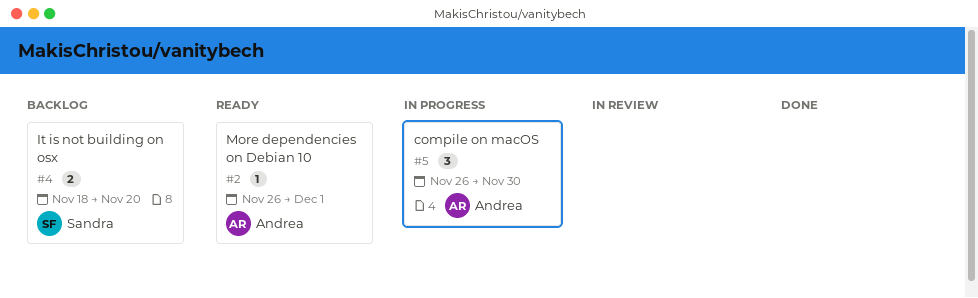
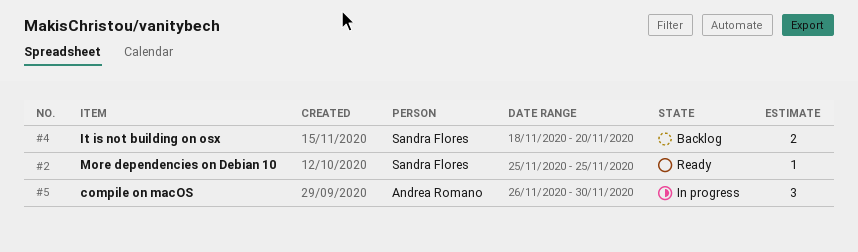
#2, owner: Andrea Romano -> Sandra Flores
#2, start: Nov 26 -> Nov 25
#2, due: Dec 1 -> Nov 25

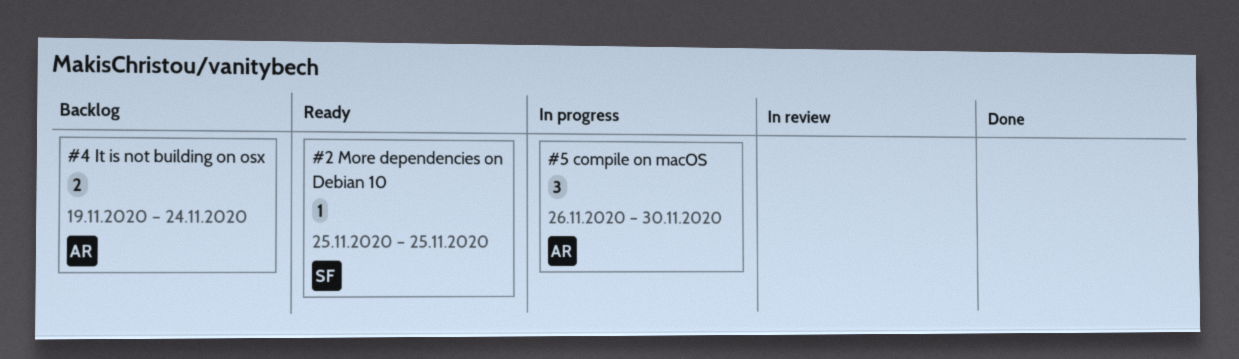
#4, owner: Sandra Flores -> Andrea Romano
#4, start: Nov 18 -> Nov 19
#4, due: Nov 20 -> Nov 24

